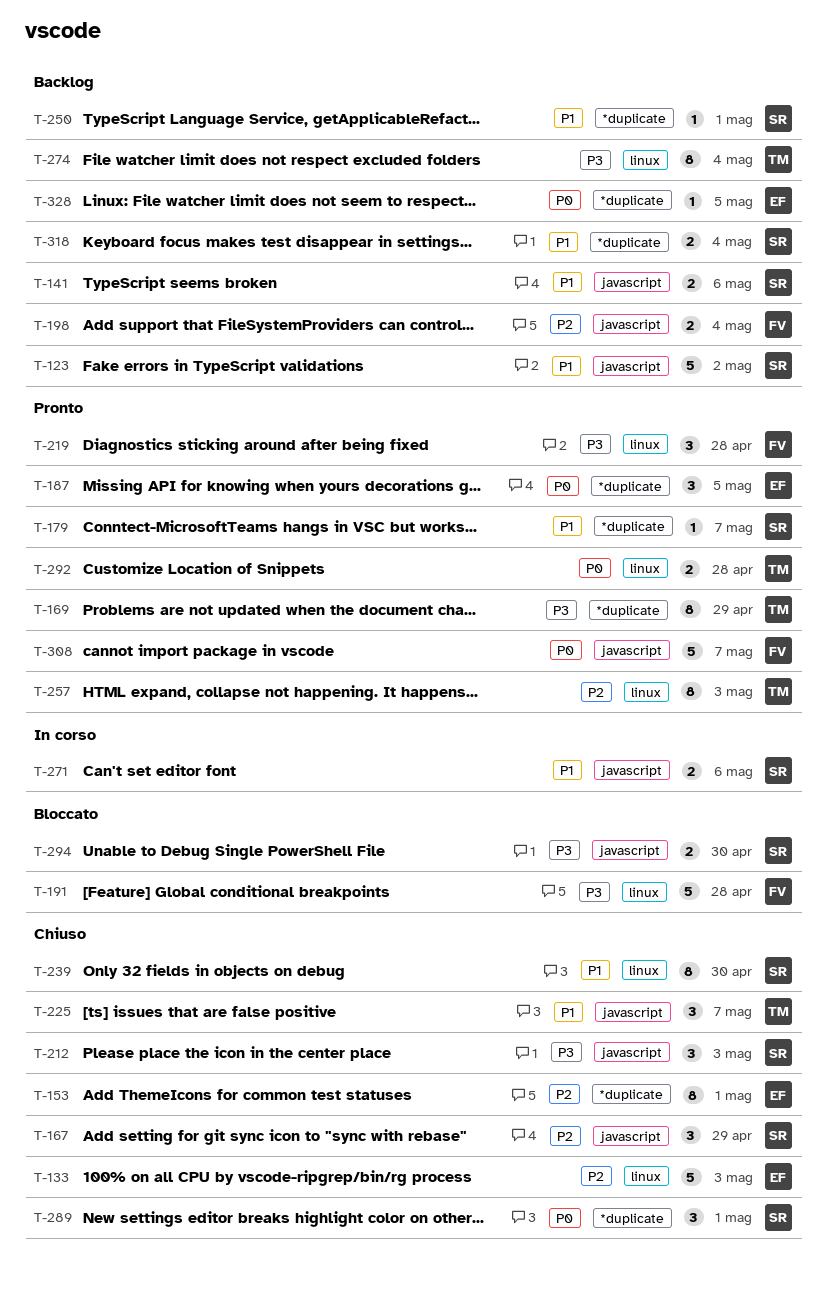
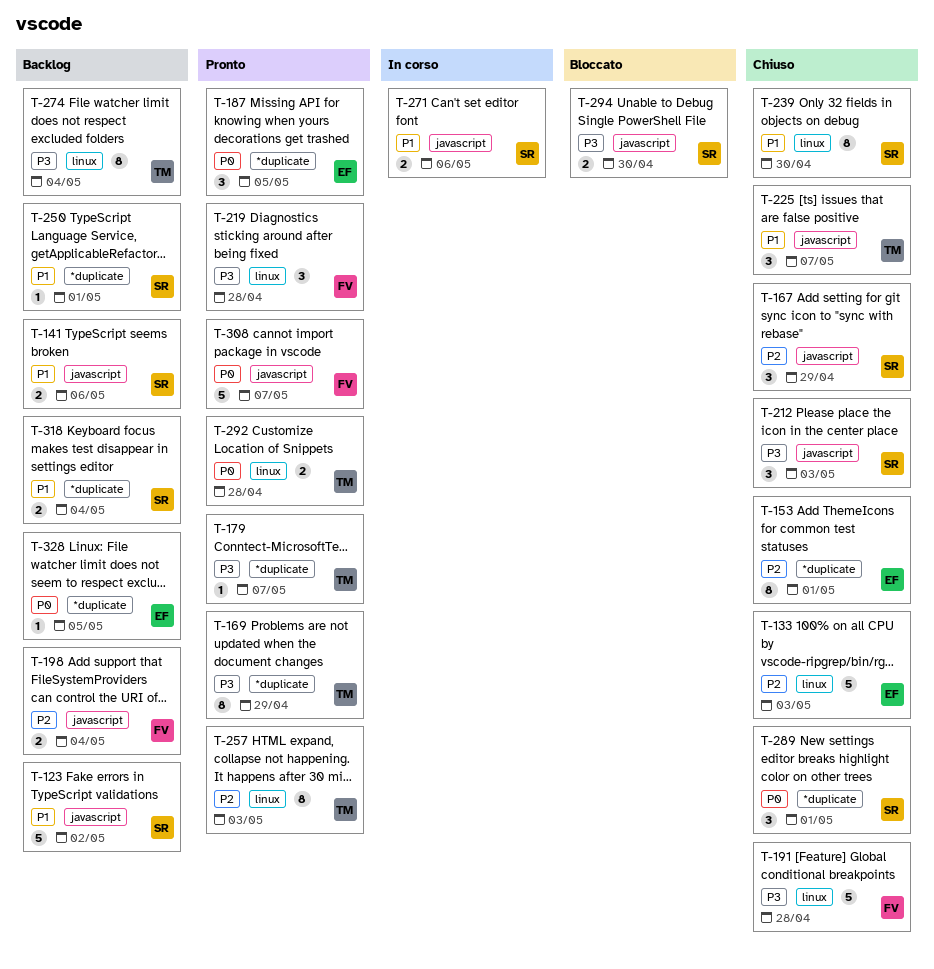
T-179, owner: SR -> TM
T-179, priority: P1 -> P3
T-191, status: Bloccato -> Chiuso

